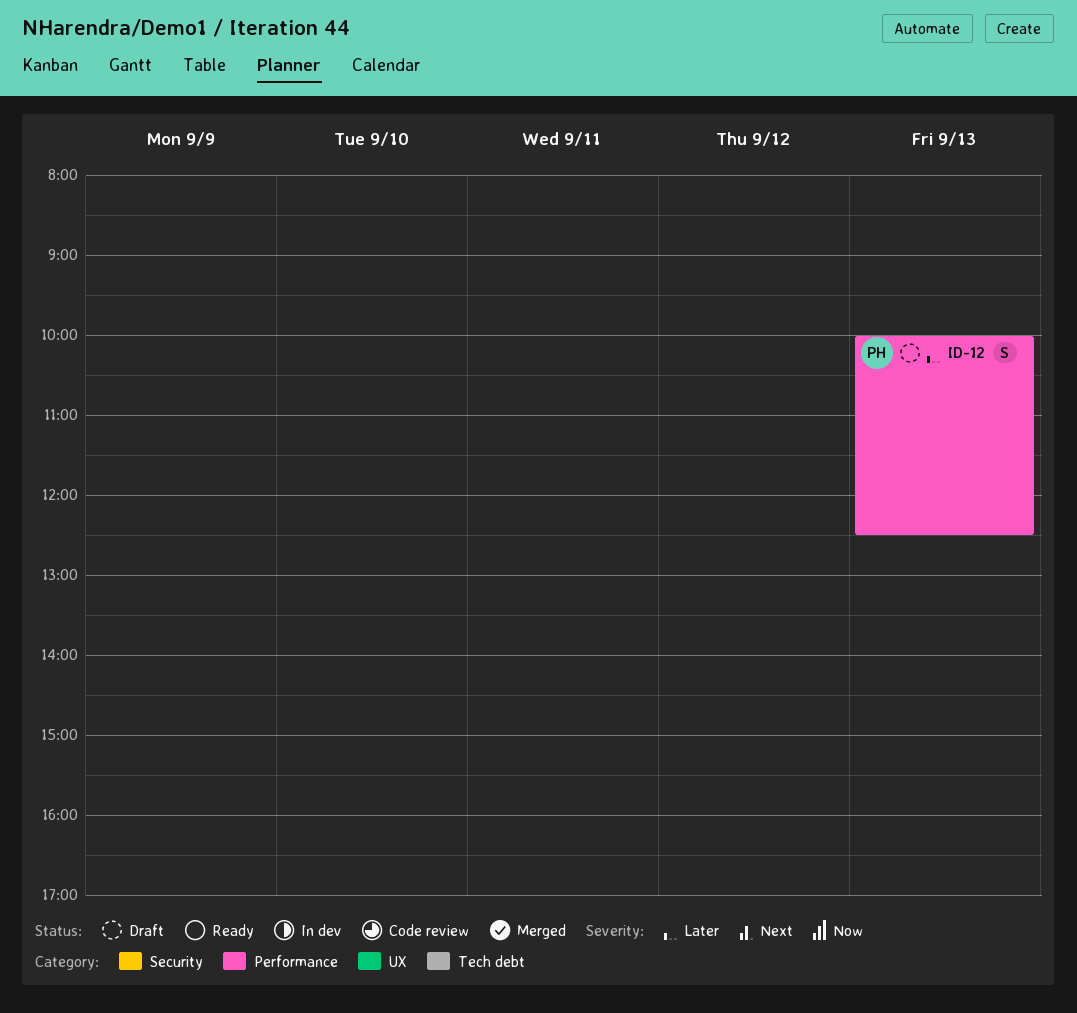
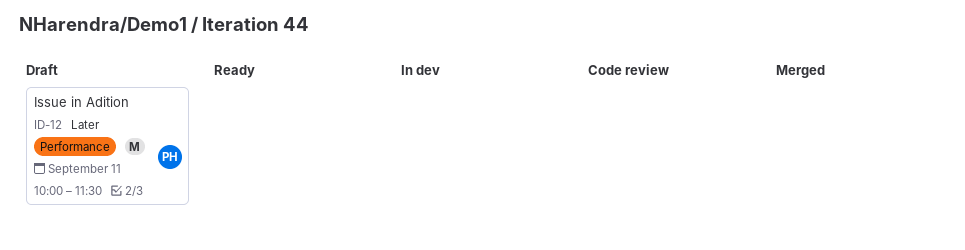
ID-12, estimate: S -> M
ID-12, day: Sep 13 -> Sep 11
ID-12, ends: 12:30 -> 11:30

